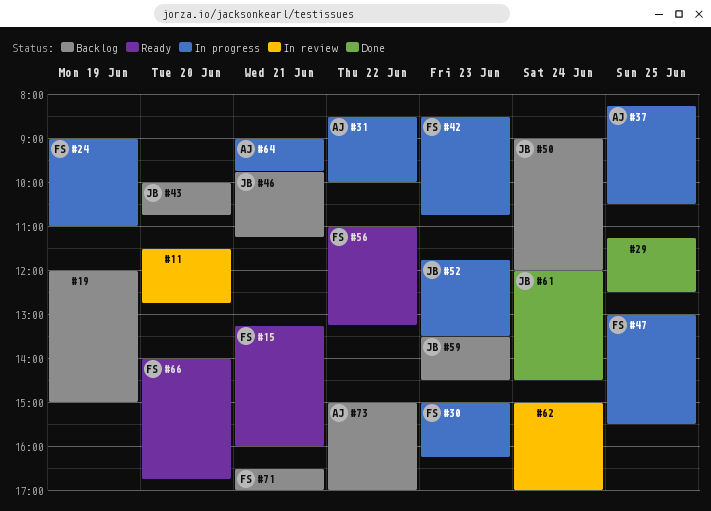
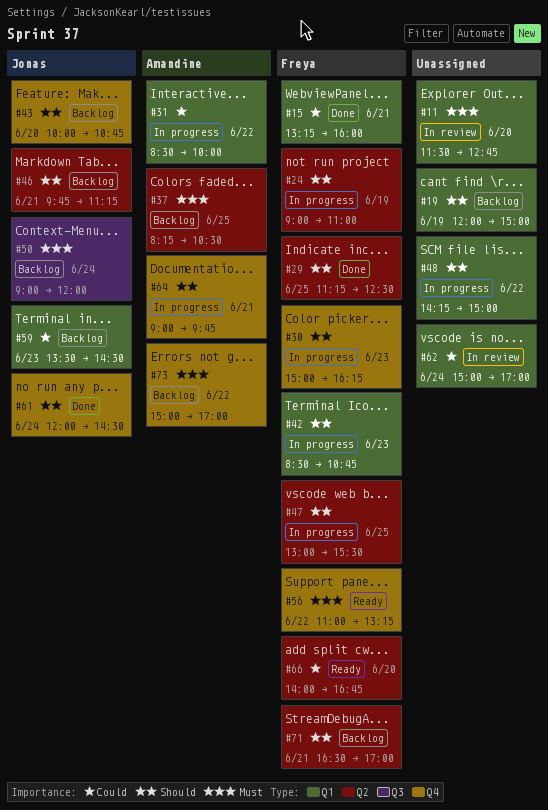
#15, status: Ready -> Done
#29, owner: none -> Freya
#37, status: In progress -> Backlog
#48: none -> present
#52: present -> none

